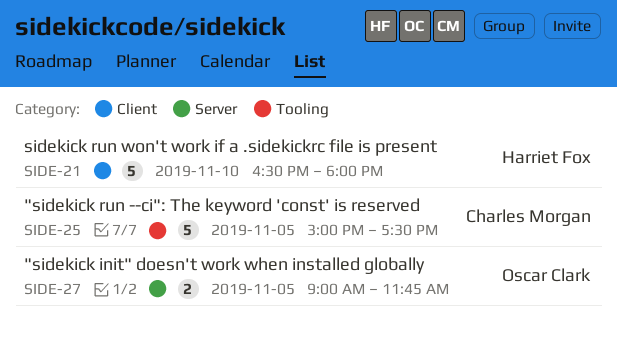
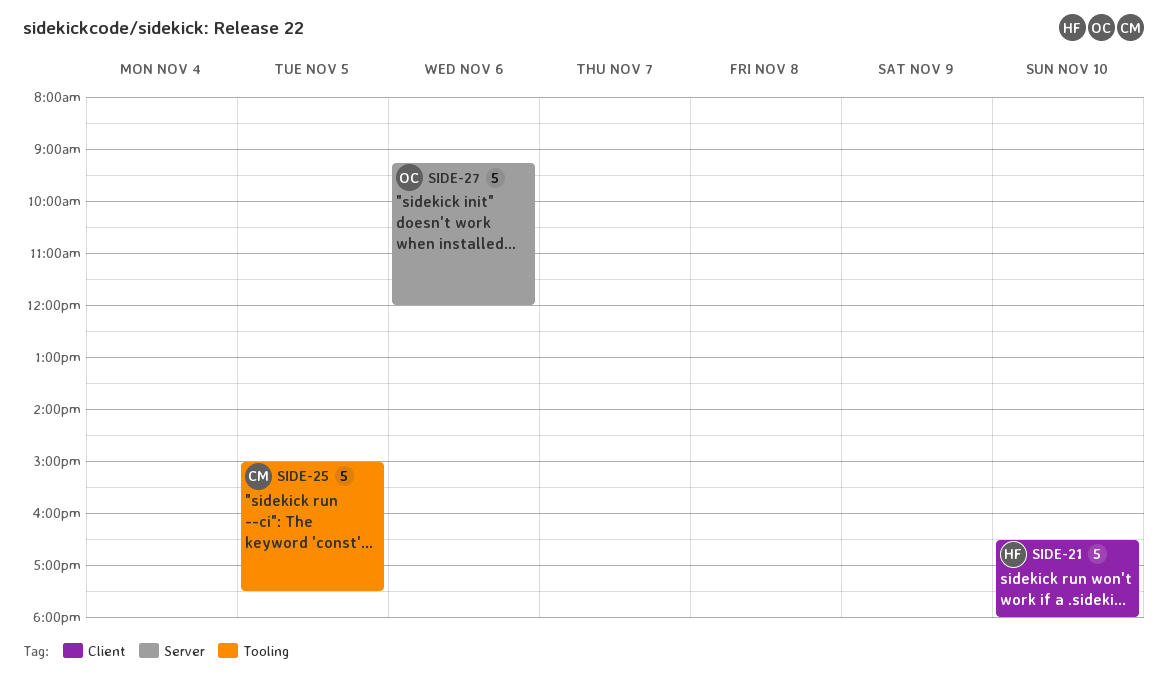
SIDE-27, estimate: 2 -> 5
SIDE-27, day: Nov 5 -> Nov 6
SIDE-27, begins: 09:00 -> 09:15
SIDE-27, ends: 11:45 -> 12:00

